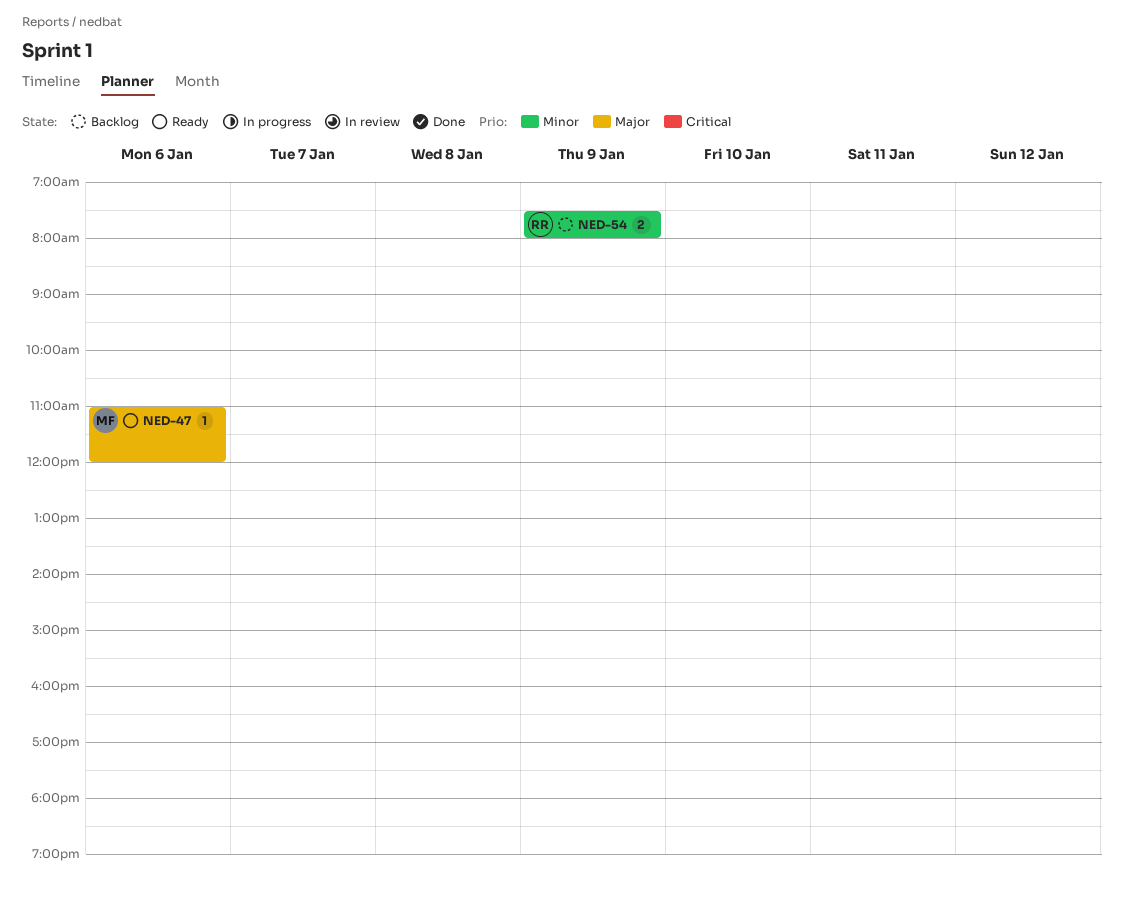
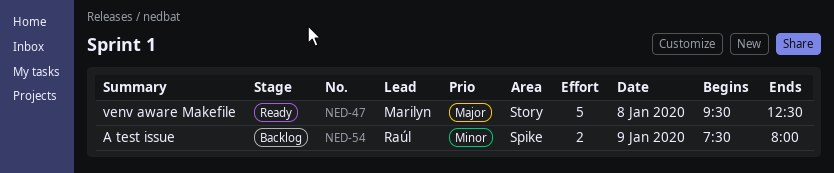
NED-47, estimate: 1 -> 5
NED-47, day: Jan 6 -> Jan 8
NED-47, begins: 11:00 -> 09:30
NED-47, ends: 12:00 -> 12:30

